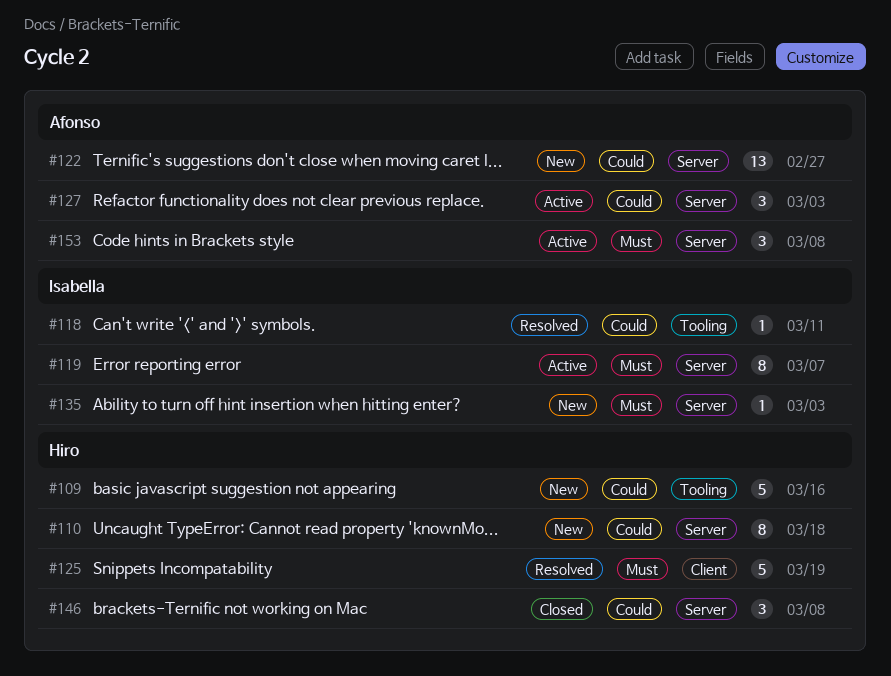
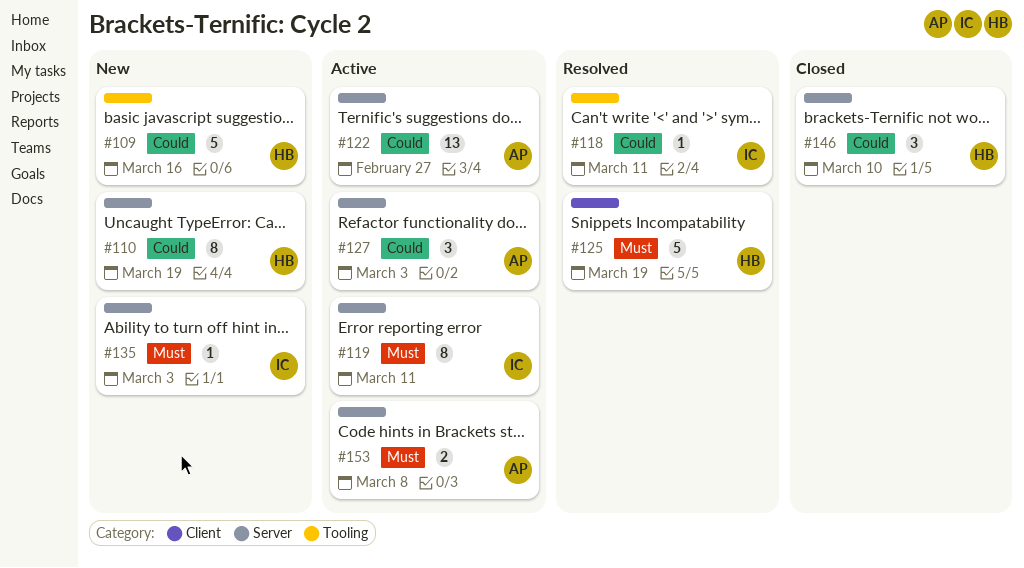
#110, due: Mar 18 -> Mar 19
#119, due: Mar 7 -> Mar 11
#122, status: New -> Active
#146, due: Mar 8 -> Mar 10
#153, estimate: 3 -> 2

